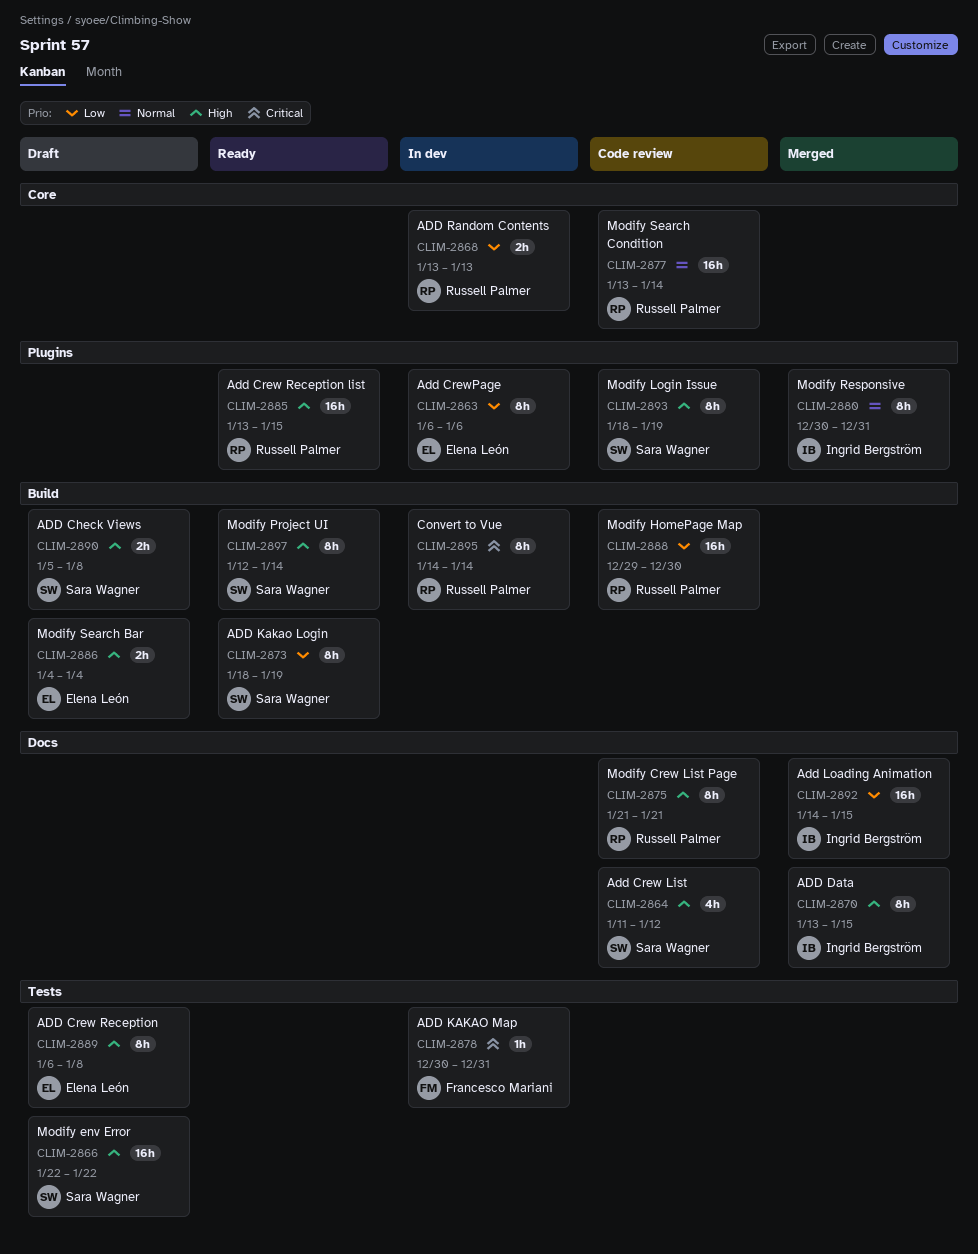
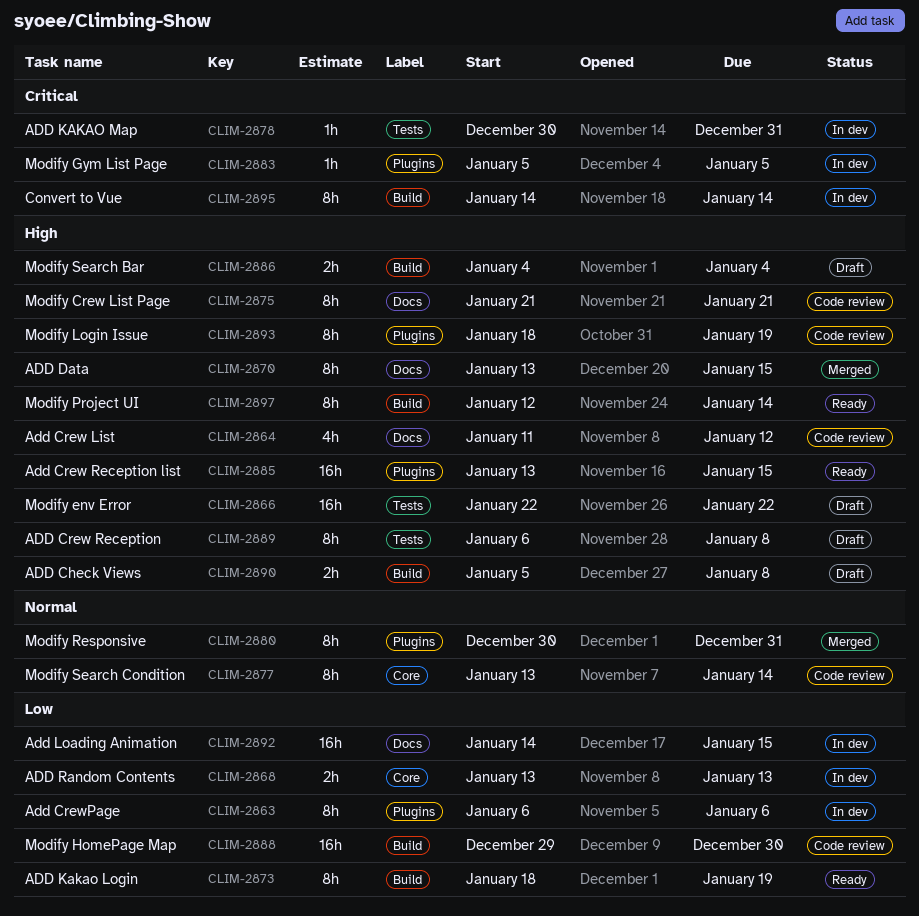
CLIM-2877, estimate: 16h -> 8h
CLIM-2883: none -> present
CLIM-2892, status: Merged -> In dev

